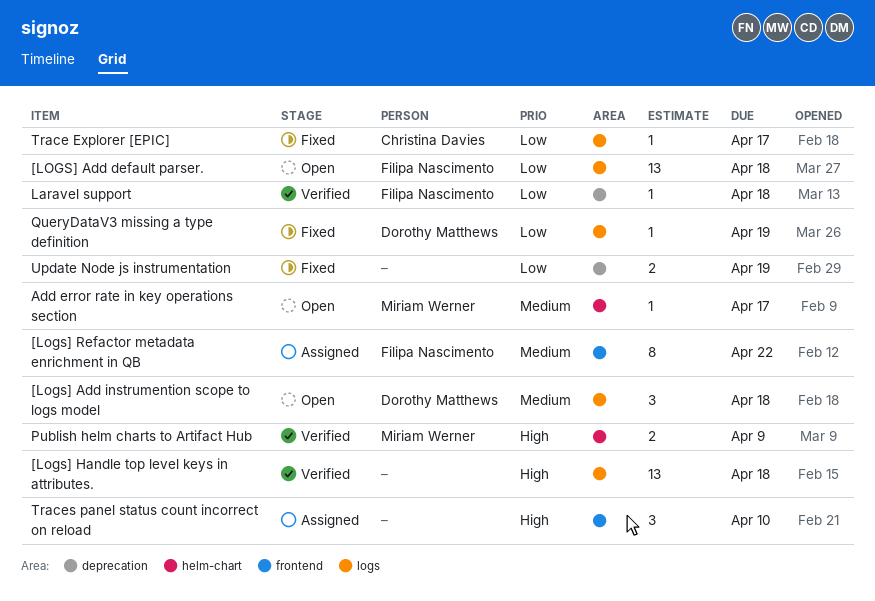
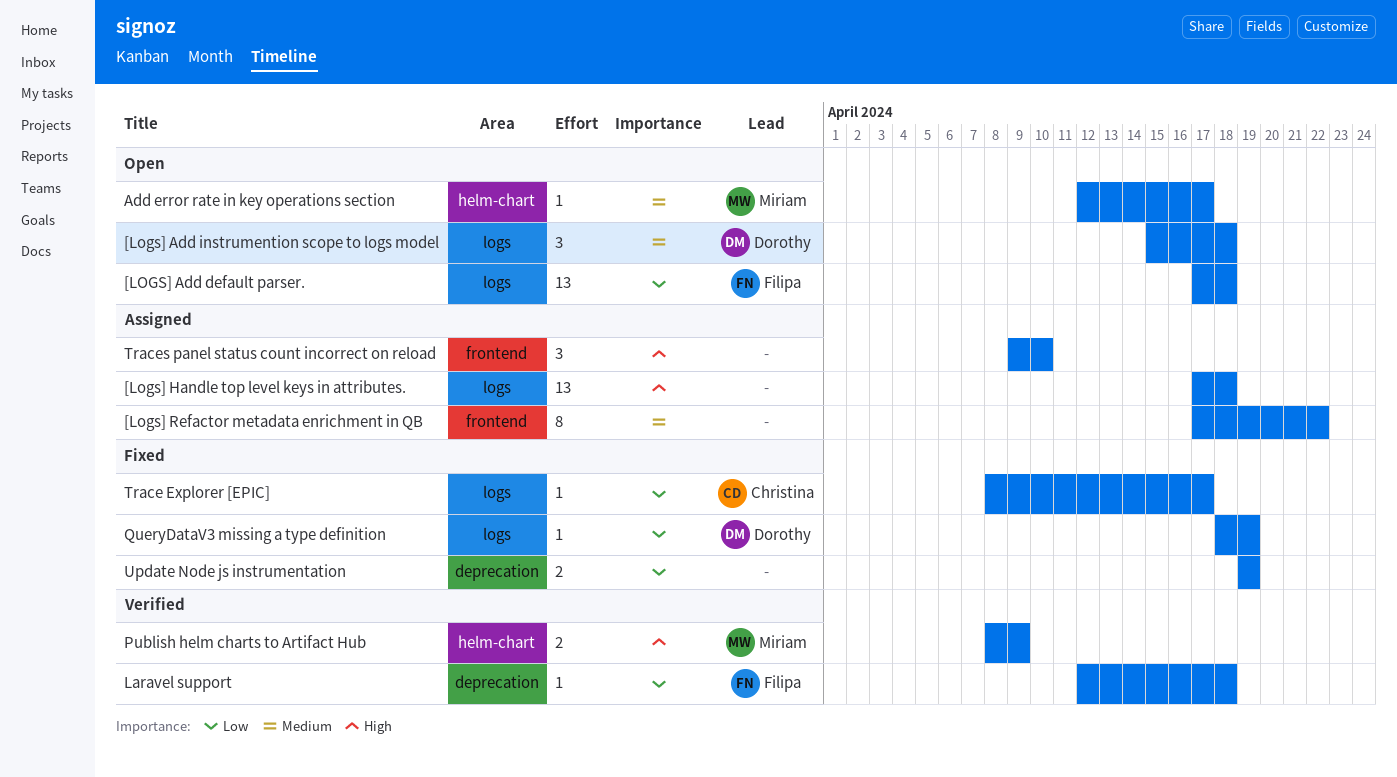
[Logs] Handle top level keys in attributes., status: Verified -> Assigned
[Logs] Refactor metadata enrichment in QB, owner: Filipa Nascimento -> none

